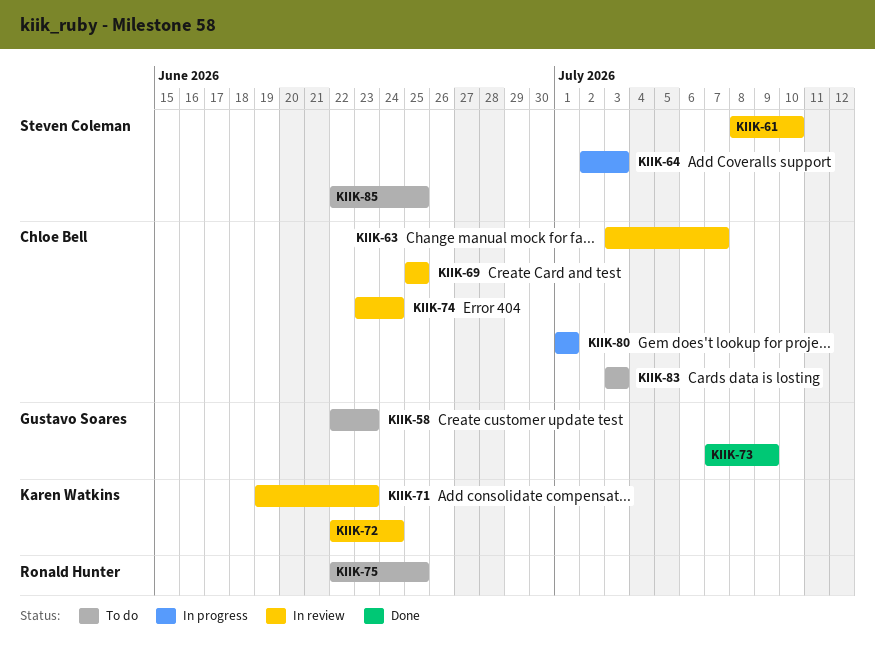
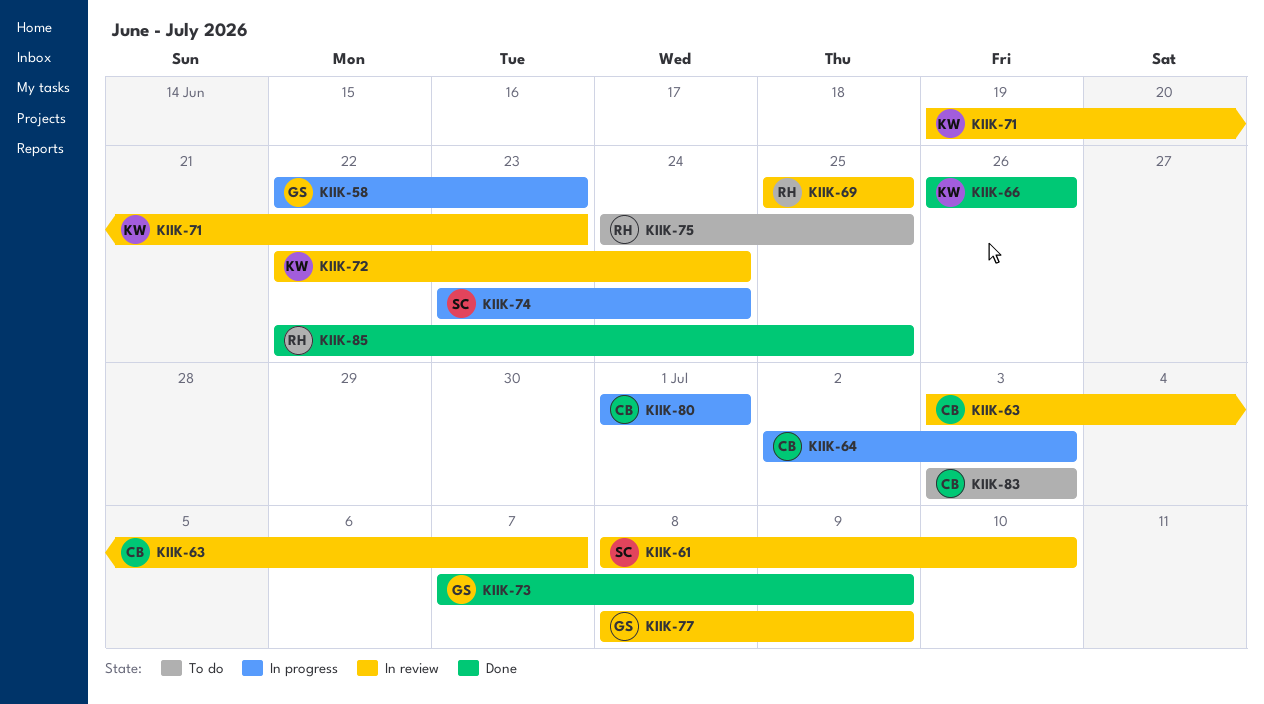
KIIK-58, status: To do -> In progress
KIIK-64, owner: Steven Coleman -> Chloe Bell
KIIK-66: none -> present
KIIK-69, owner: Chloe Bell -> Ronald Hunter
KIIK-74, status: In review -> In progress
KIIK-74, owner: Chloe Bell -> Steven Coleman
KIIK-75, start: Jun 22 -> Jun 24
KIIK-77: none -> present
KIIK-85, status: To do -> Done
KIIK-85, owner: Steven Coleman -> Ronald Hunter

